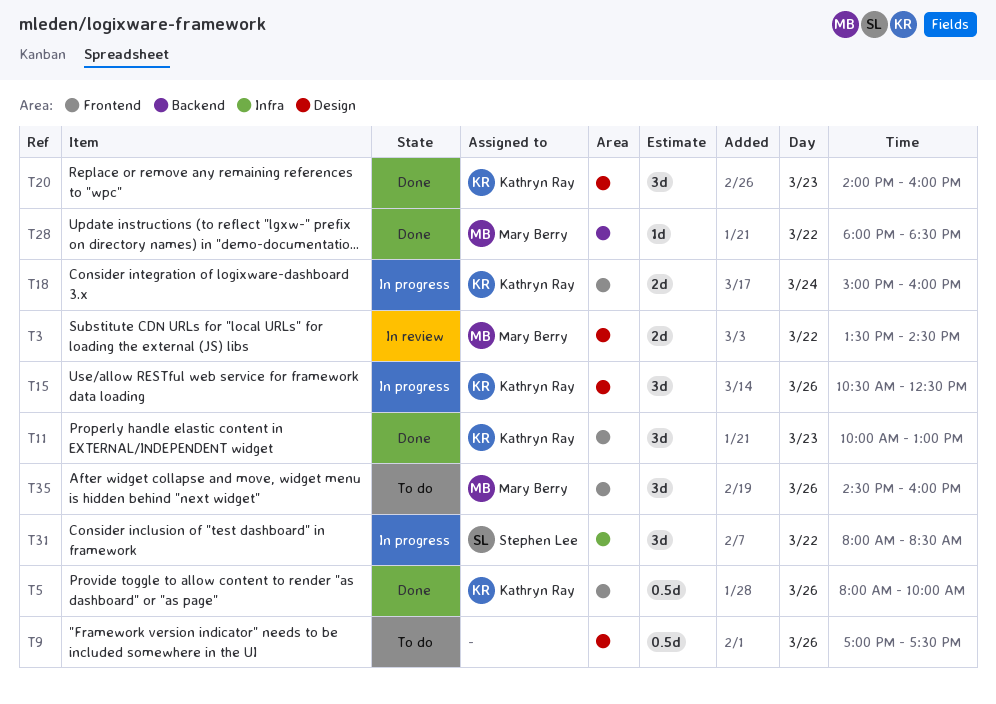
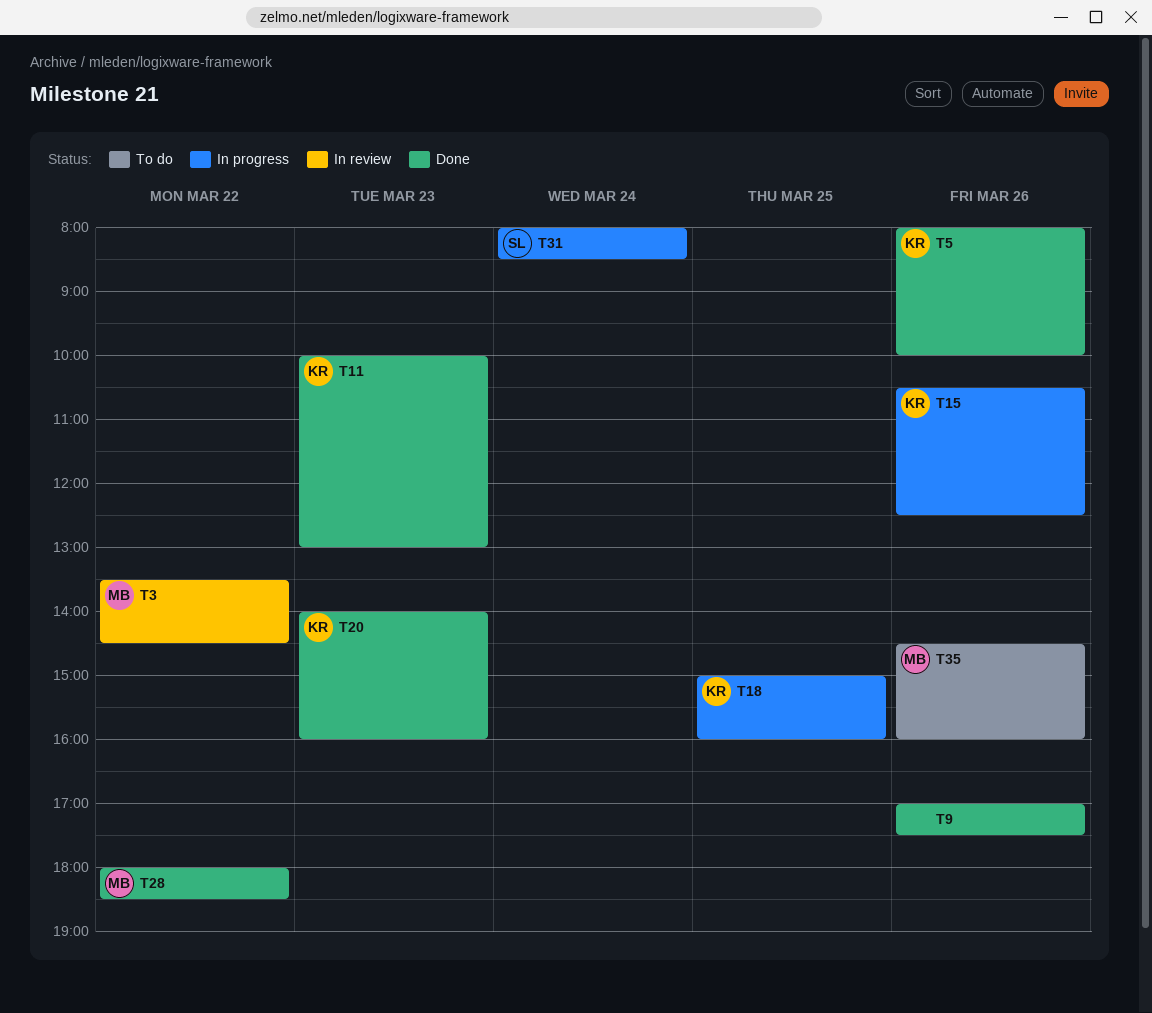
T9, status: To do -> Done
T18, day: Mar 24 -> Mar 25
T31, day: Mar 22 -> Mar 24

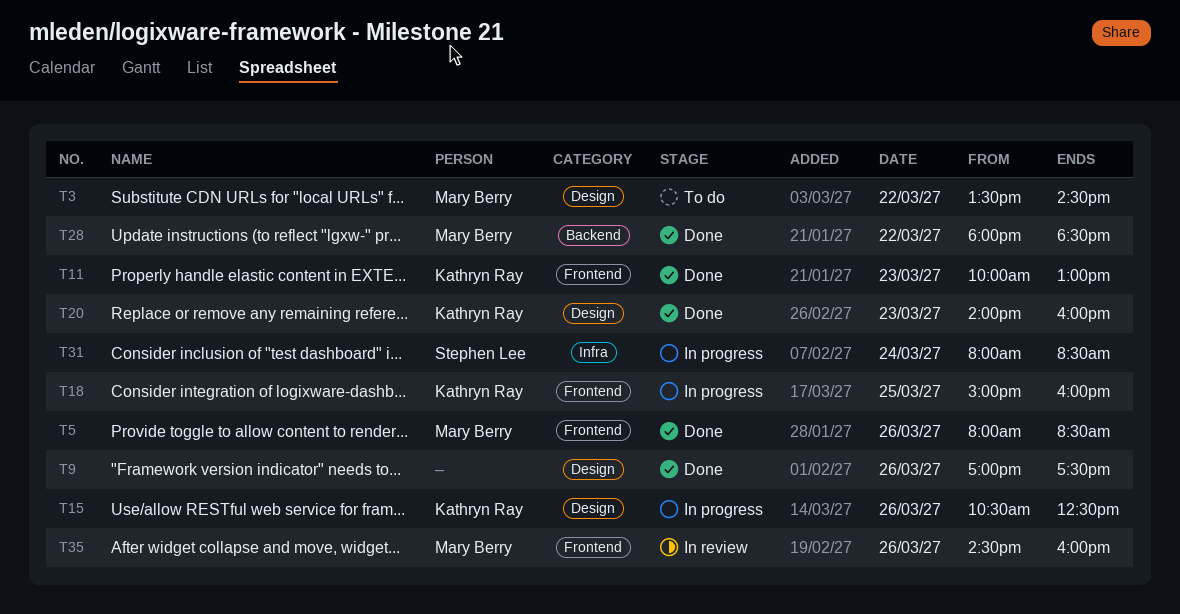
T3, status: In review -> To do
T5, owner: Kathryn Ray -> Mary Berry
T5, ends: 10:00 -> 08:30
T35, status: To do -> In review

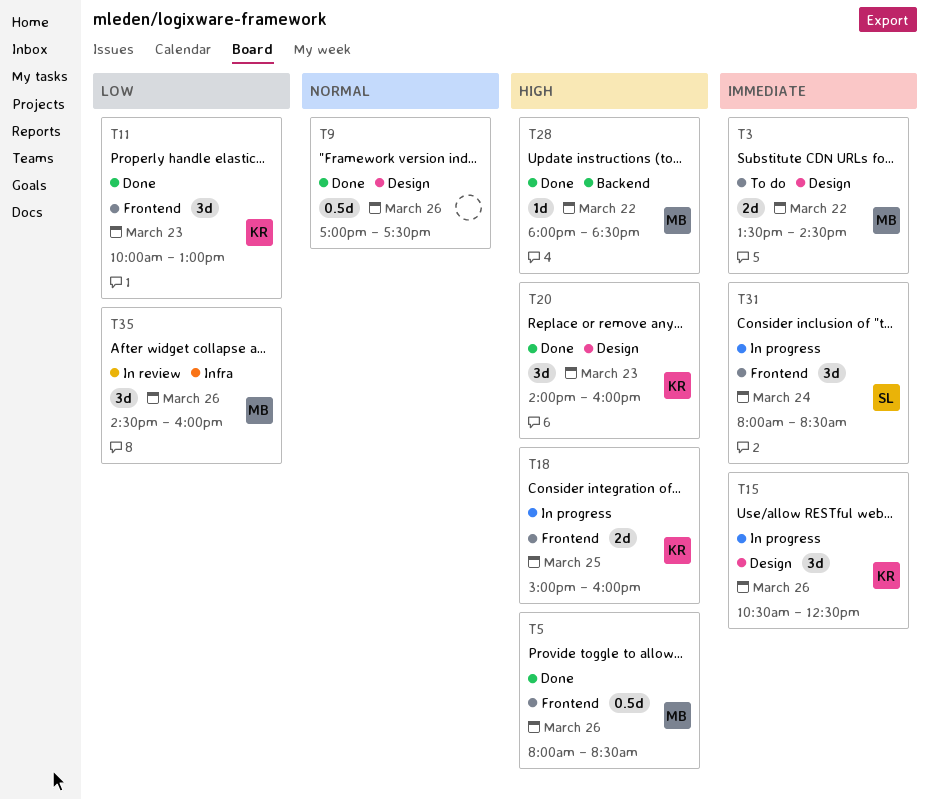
T31, label: Infra -> Frontend
T35, label: Frontend -> Infra

